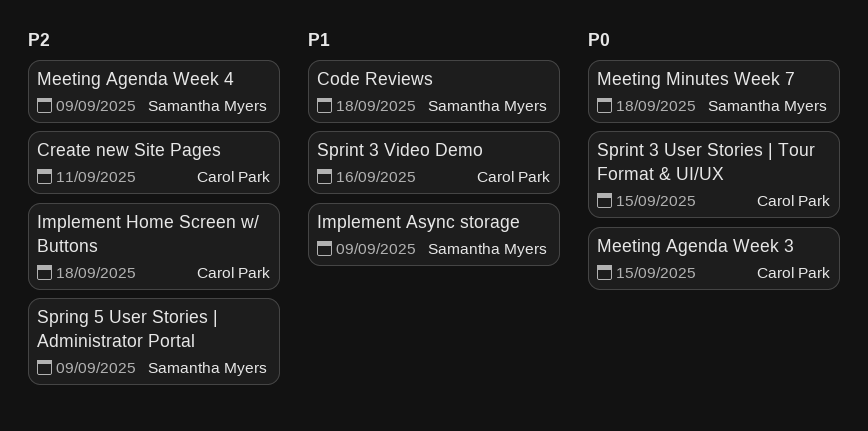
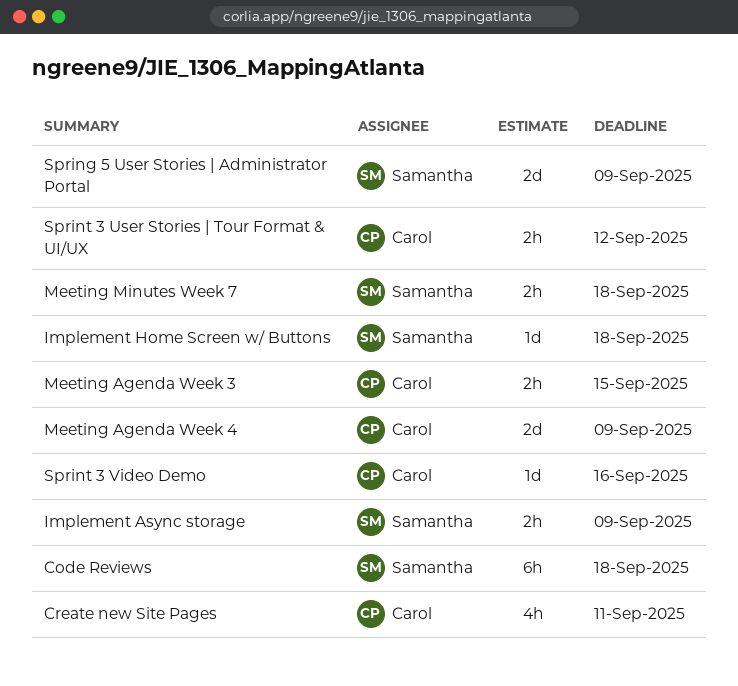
Implement Home Screen w/ Buttons, owner: Carol Park -> Samantha Myers
Meeting Agenda Week 4, owner: Samantha Myers -> Carol Park
Sprint 3 User Stories | Tour Format & UI/UX, due: Sep 15 -> Sep 12

